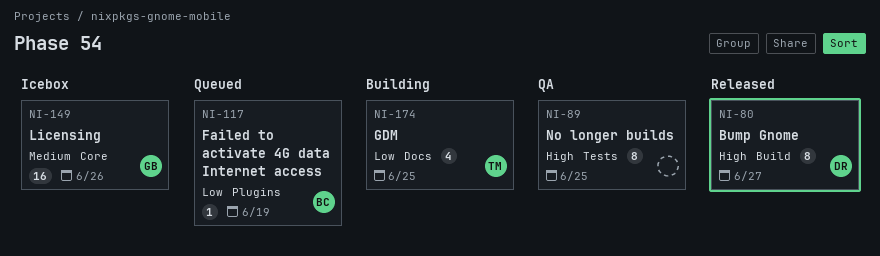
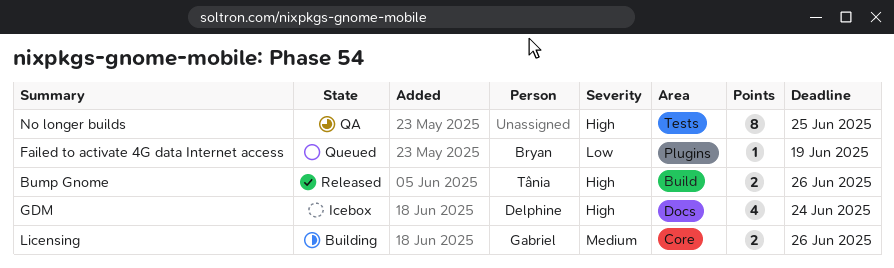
Bump Gnome, owner: Delphine -> Tânia
Bump Gnome, estimate: 8 -> 2
Bump Gnome, due: Jun 27 -> Jun 26
GDM, status: Building -> Icebox
GDM, owner: Tânia -> Delphine
GDM, priority: Low -> High
GDM, due: Jun 25 -> Jun 24
Licensing, status: Icebox -> Building
Licensing, estimate: 16 -> 2

